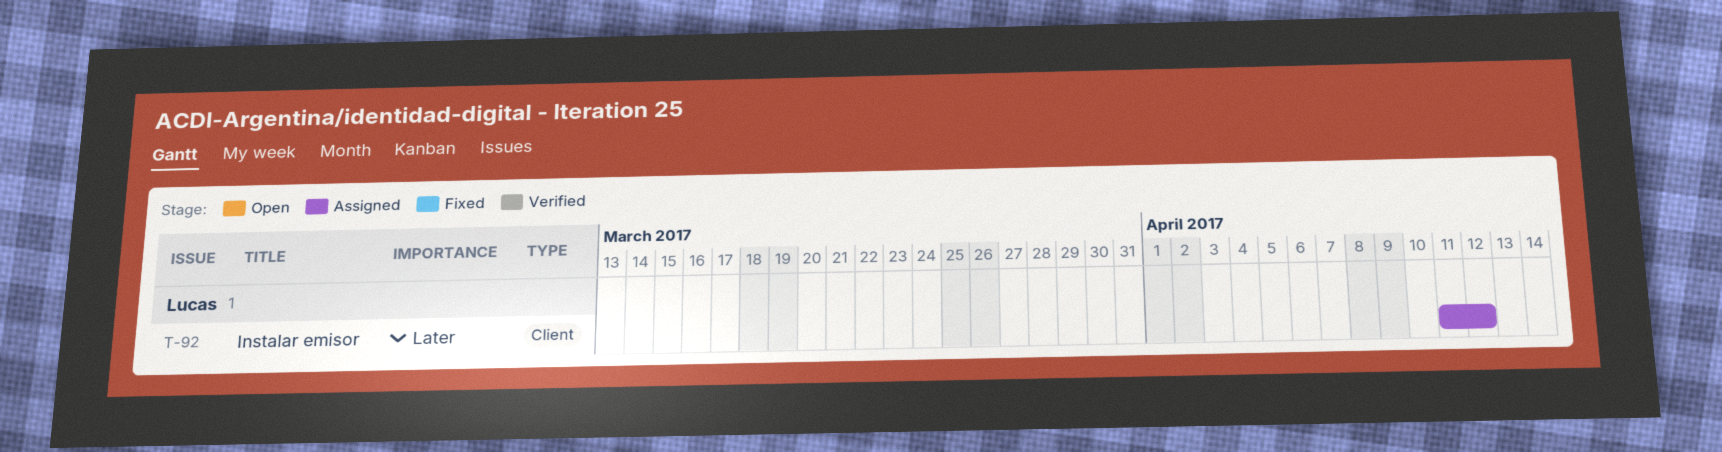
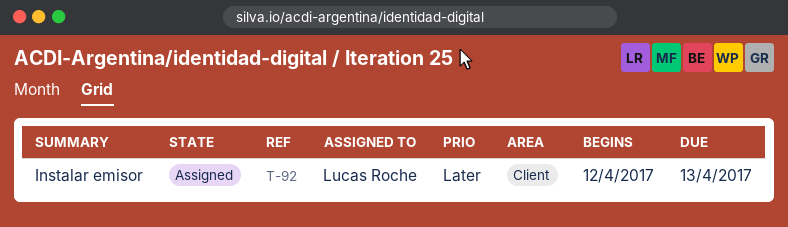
T-92, start: Apr 11 -> Apr 12
T-92, due: Apr 12 -> Apr 13

